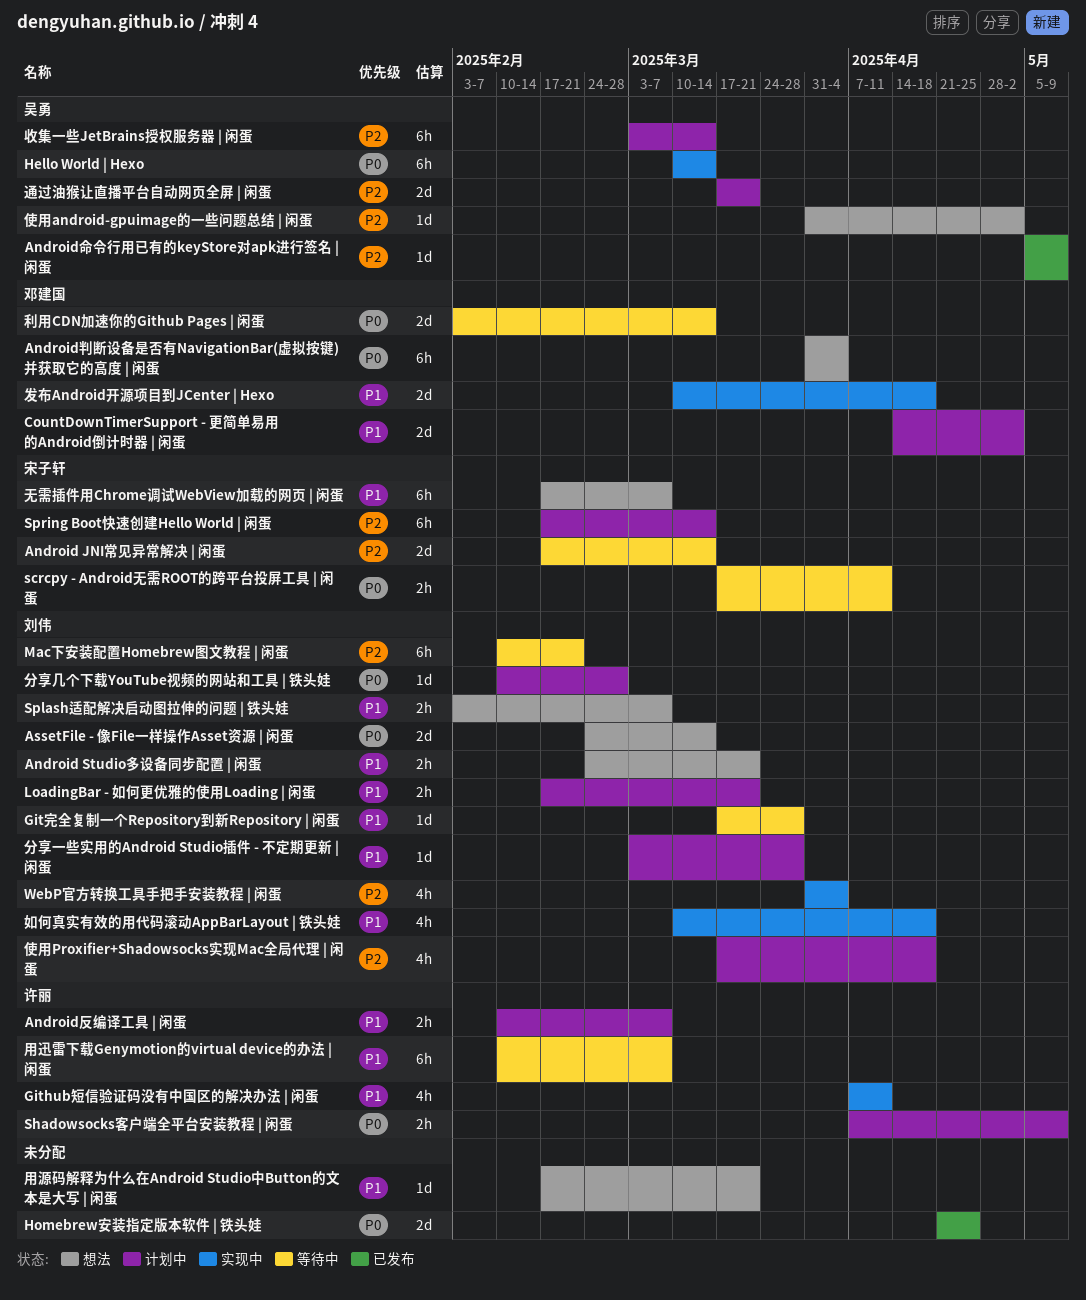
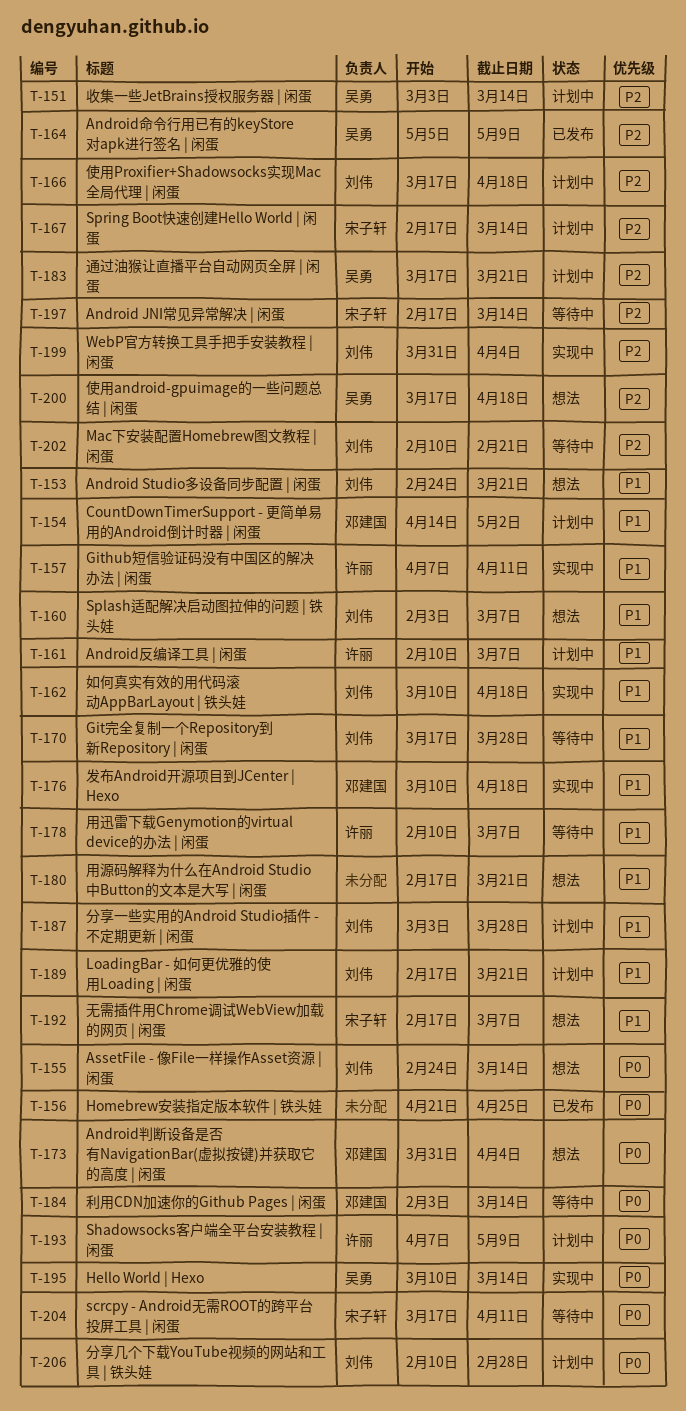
使用android-gpuimage的一些问题总结 | 闲蛋, start: Mar 31 -> Mar 17
使用android-gpuimage的一些问题总结 | 闲蛋, due: May 2 -> Apr 18

